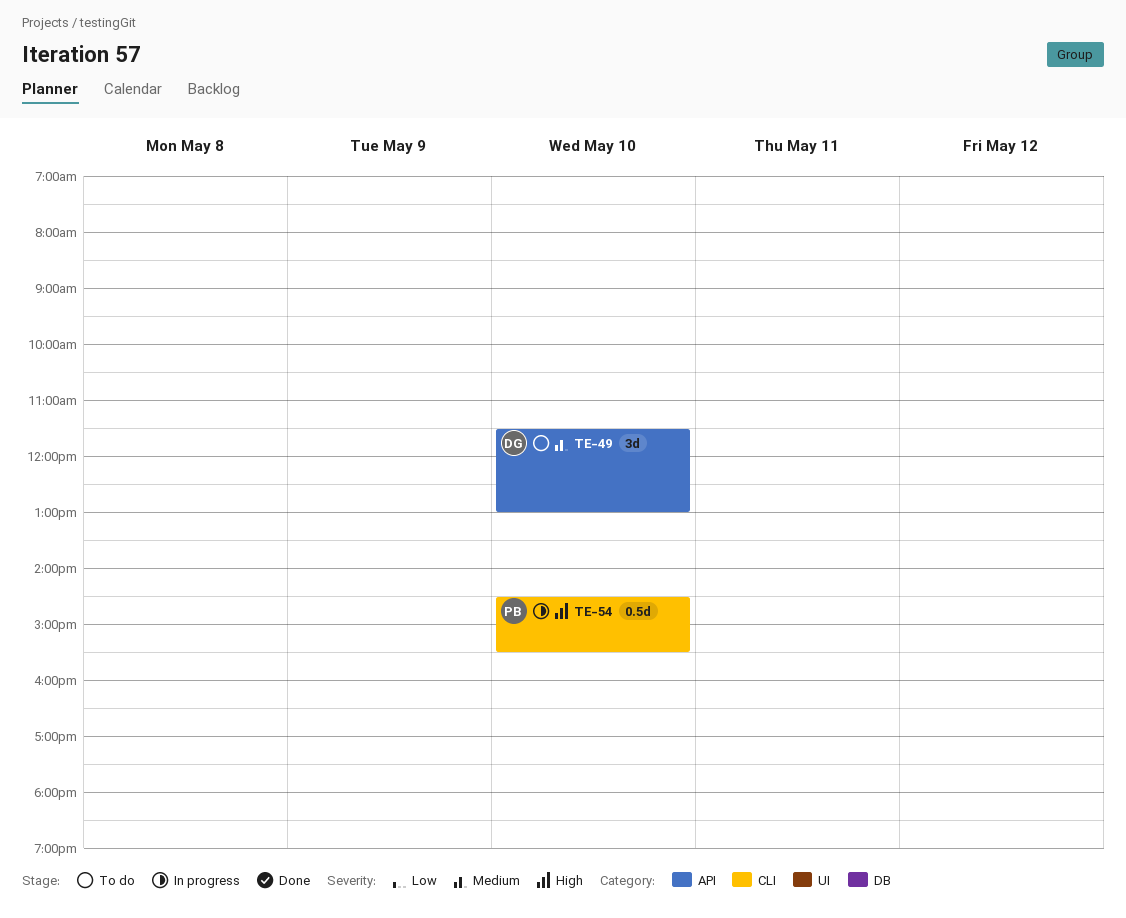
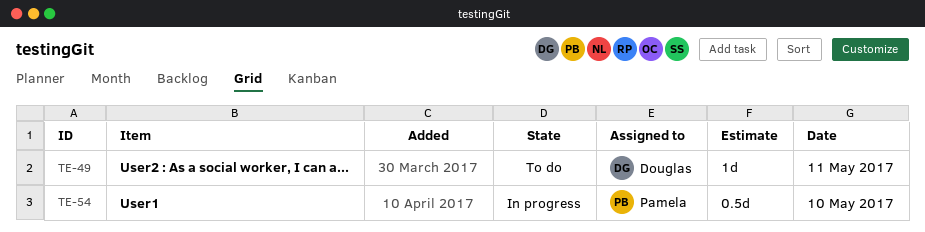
TE-49, estimate: 3d -> 1d
TE-49, day: May 10 -> May 11

